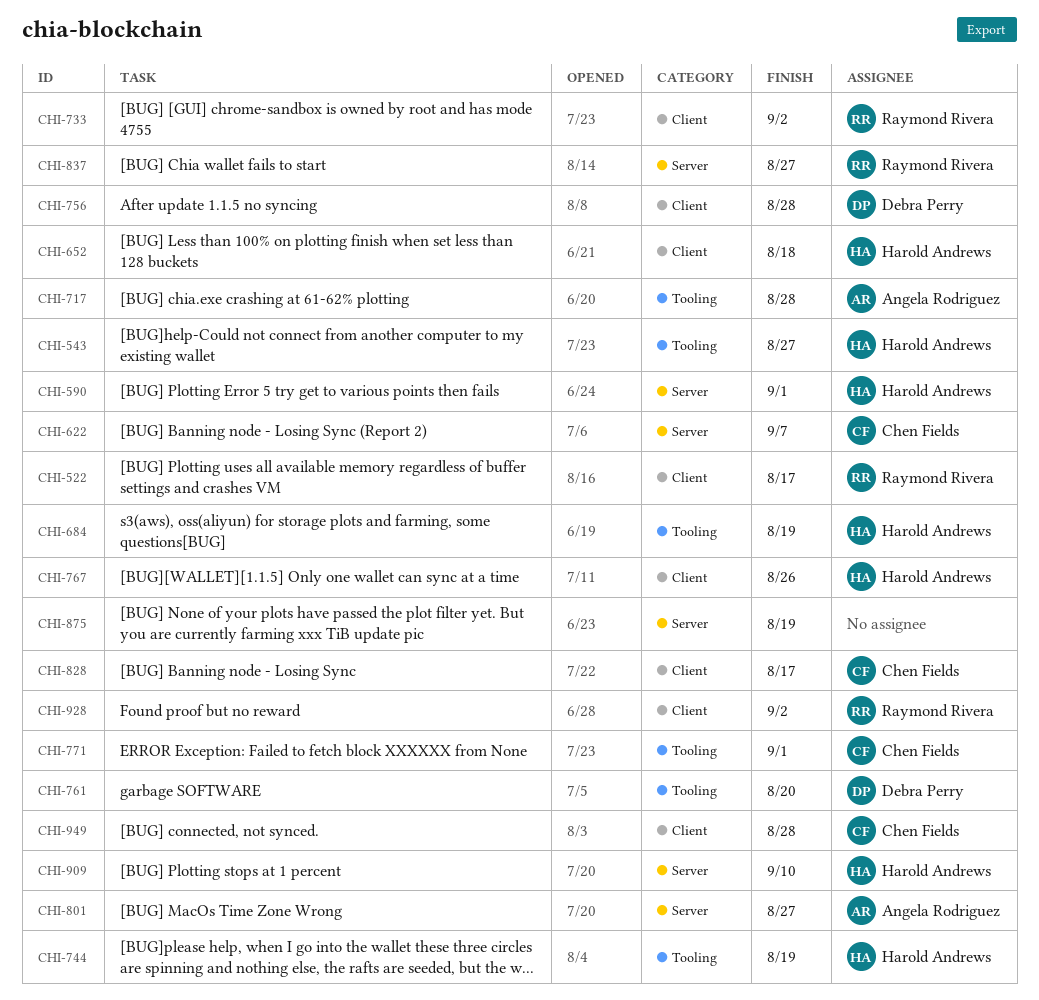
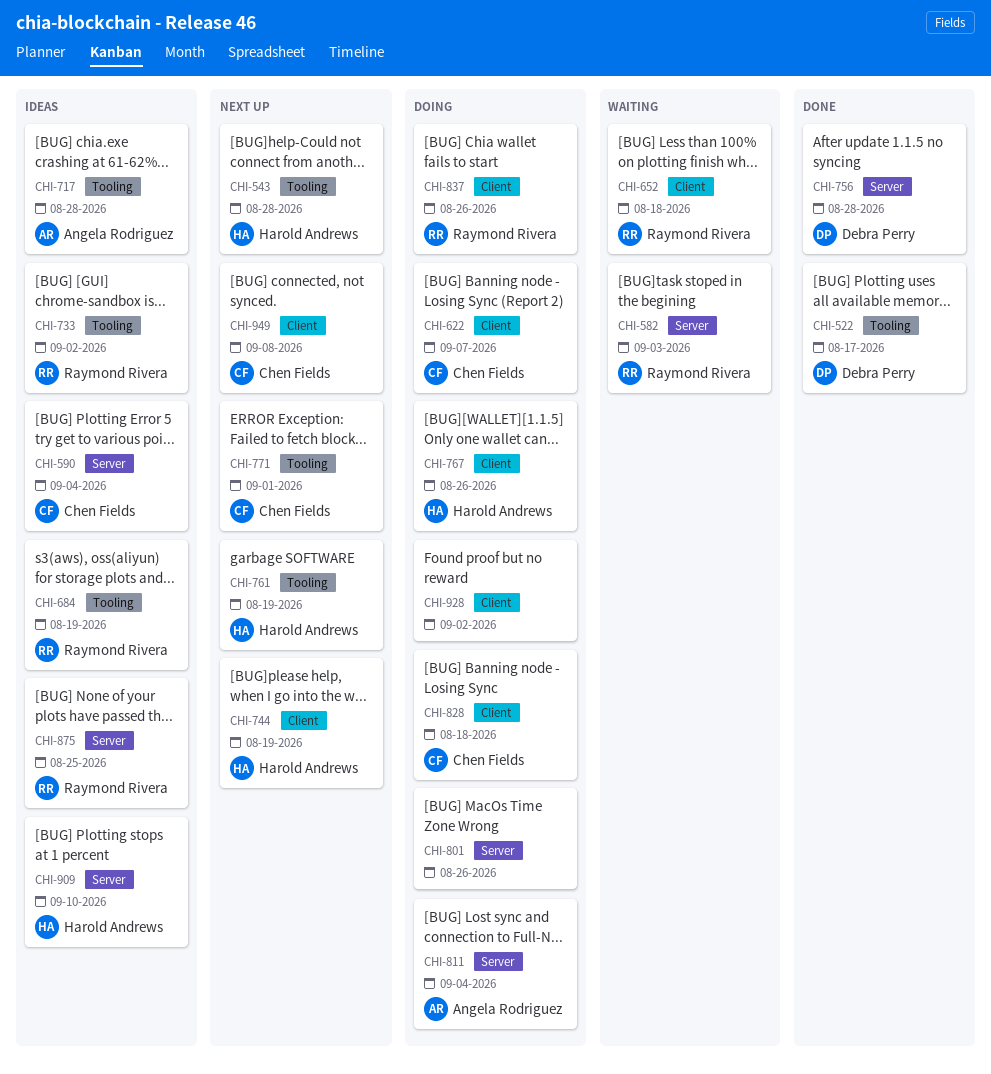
CHI-522, owner: Raymond Rivera -> Debra Perry
CHI-522, label: Client -> Tooling
CHI-543, due: Aug 27 -> Aug 28
CHI-582: none -> present
CHI-590, owner: Harold Andrews -> Chen Fields
CHI-590, due: Sep 1 -> Sep 4
CHI-622, label: Server -> Client
CHI-652, owner: Harold Andrews -> Raymond Rivera
CHI-684, owner: Harold Andrews -> Raymond Rivera
CHI-733, label: Client -> Tooling
CHI-744, label: Tooling -> Client
CHI-756, label: Client -> Server
CHI-761, owner: Debra Perry -> Harold Andrews
CHI-761, due: Aug 20 -> Aug 19
CHI-801, owner: Angela Rodriguez -> none
CHI-801, due: Aug 27 -> Aug 26
CHI-811: none -> present
CHI-828, due: Aug 17 -> Aug 18
CHI-837, label: Server -> Client
CHI-837, due: Aug 27 -> Aug 26
CHI-875, owner: none -> Raymond Rivera
CHI-875, due: Aug 19 -> Aug 25
CHI-928, owner: Raymond Rivera -> none
CHI-949, due: Aug 28 -> Sep 8

